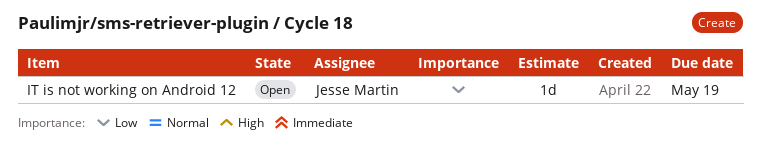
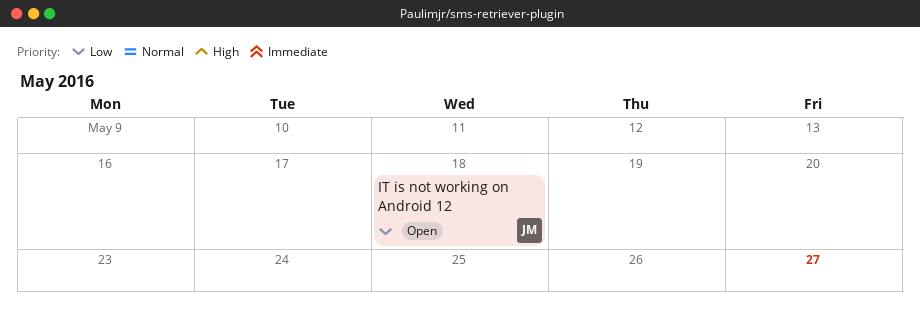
IT is not working on Android 12, due: May 19 -> May 18

